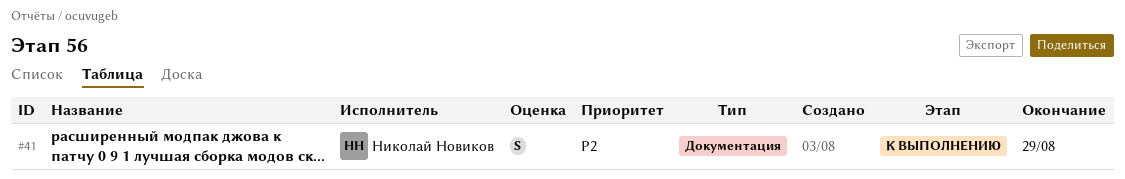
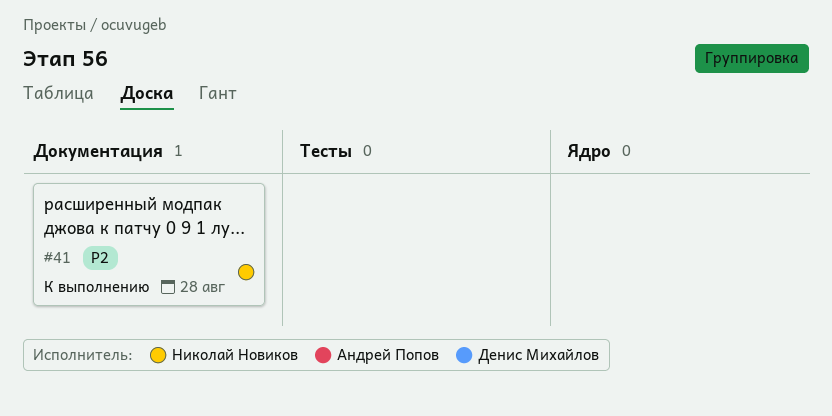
#41, due: Aug 29 -> Aug 28

